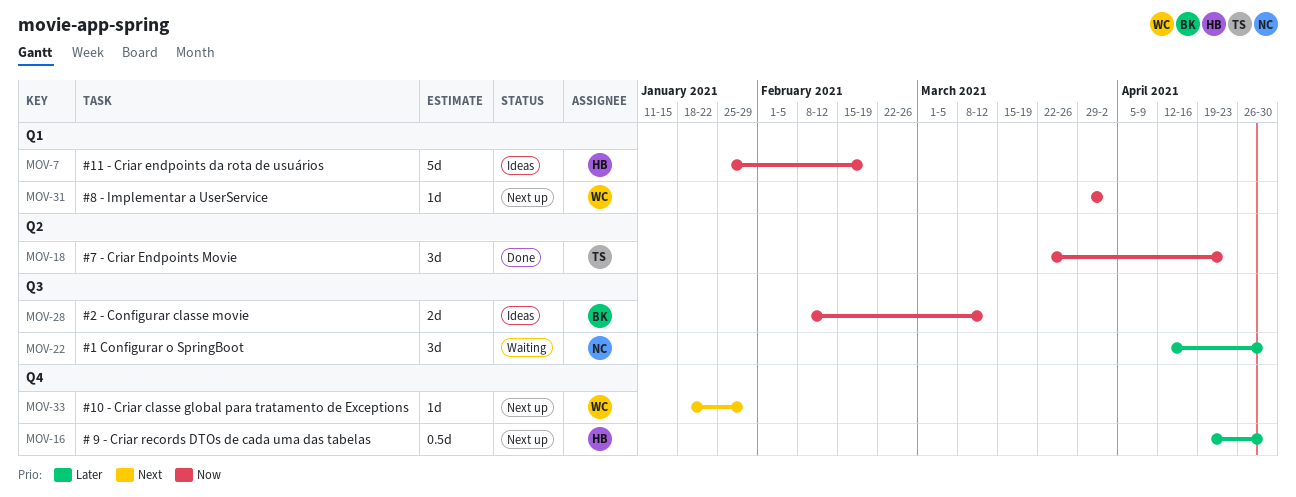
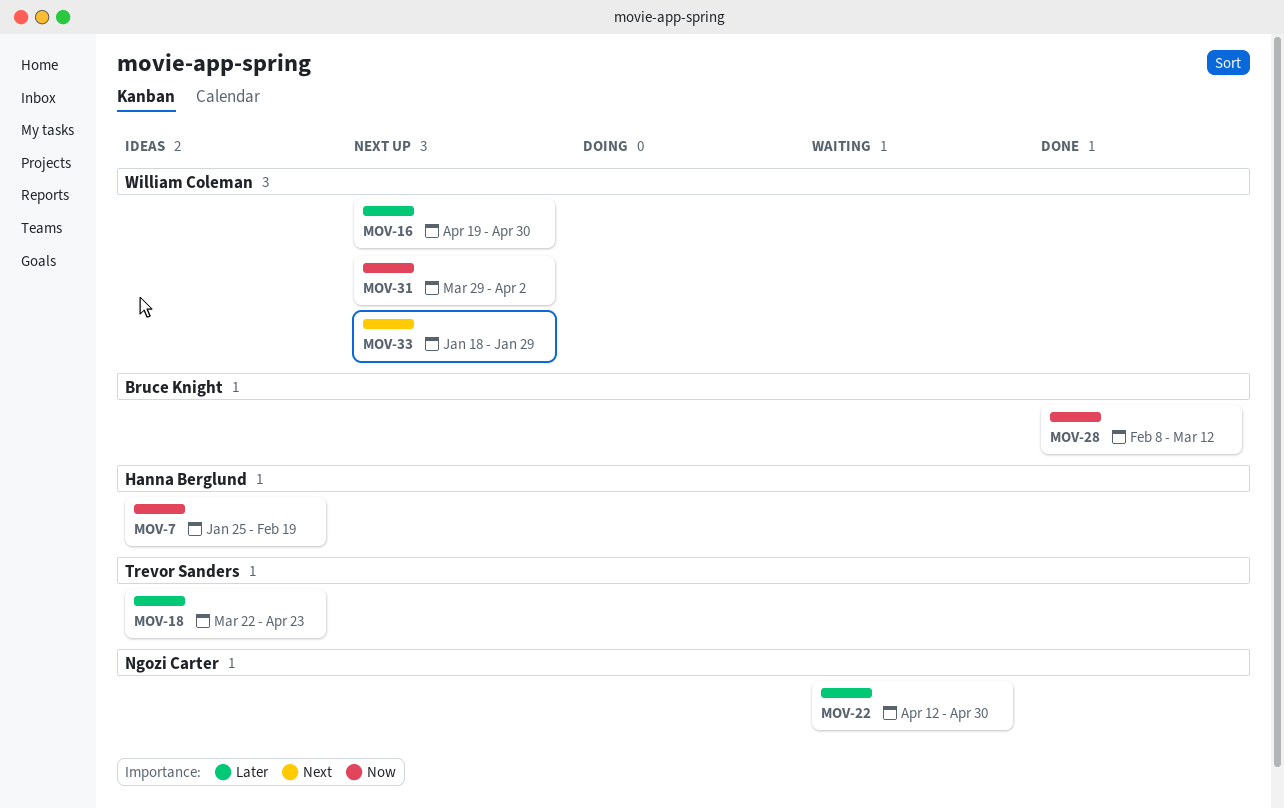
MOV-16, owner: Hanna Berglund -> William Coleman
MOV-18, status: Done -> Ideas
MOV-18, priority: Now -> Later
MOV-28, status: Ideas -> Done

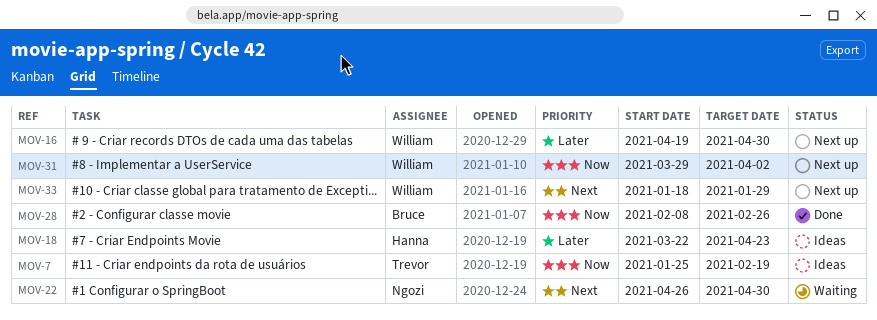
MOV-7, owner: Hanna Berglund -> Trevor Sanders
MOV-18, owner: Trevor Sanders -> Hanna Berglund
MOV-22, priority: Later -> Next
MOV-22, start: Apr 12 -> Apr 26
MOV-28, due: Mar 12 -> Feb 26

